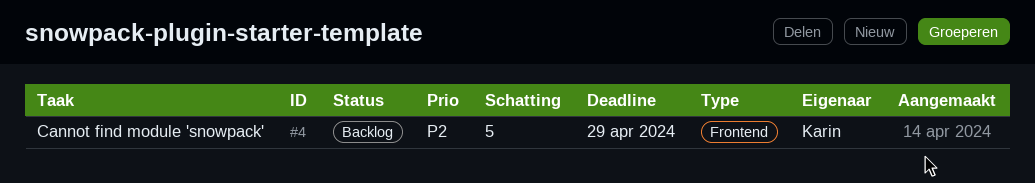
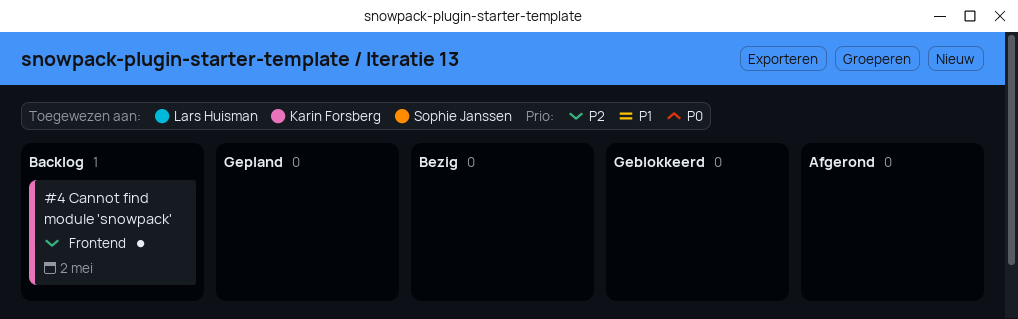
#4, estimate: 5 -> 1
#4, due: Apr 29 -> May 2

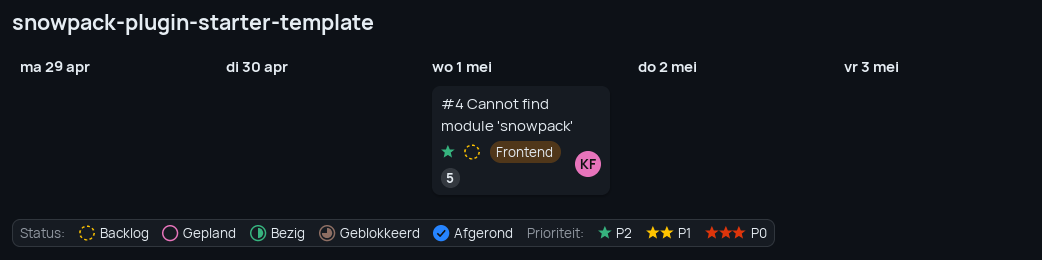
#4, estimate: 1 -> 5
#4, due: May 2 -> May 1

